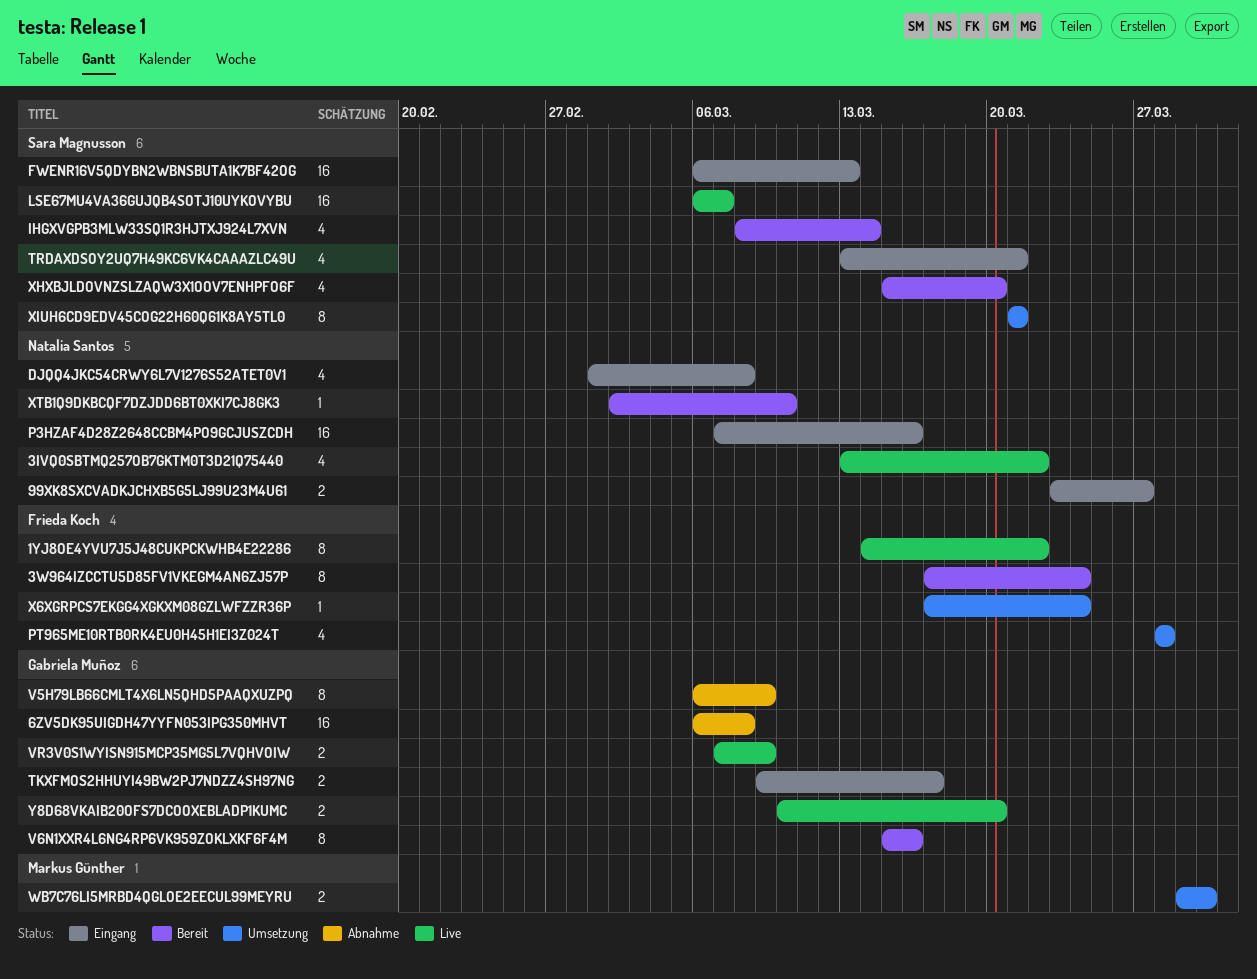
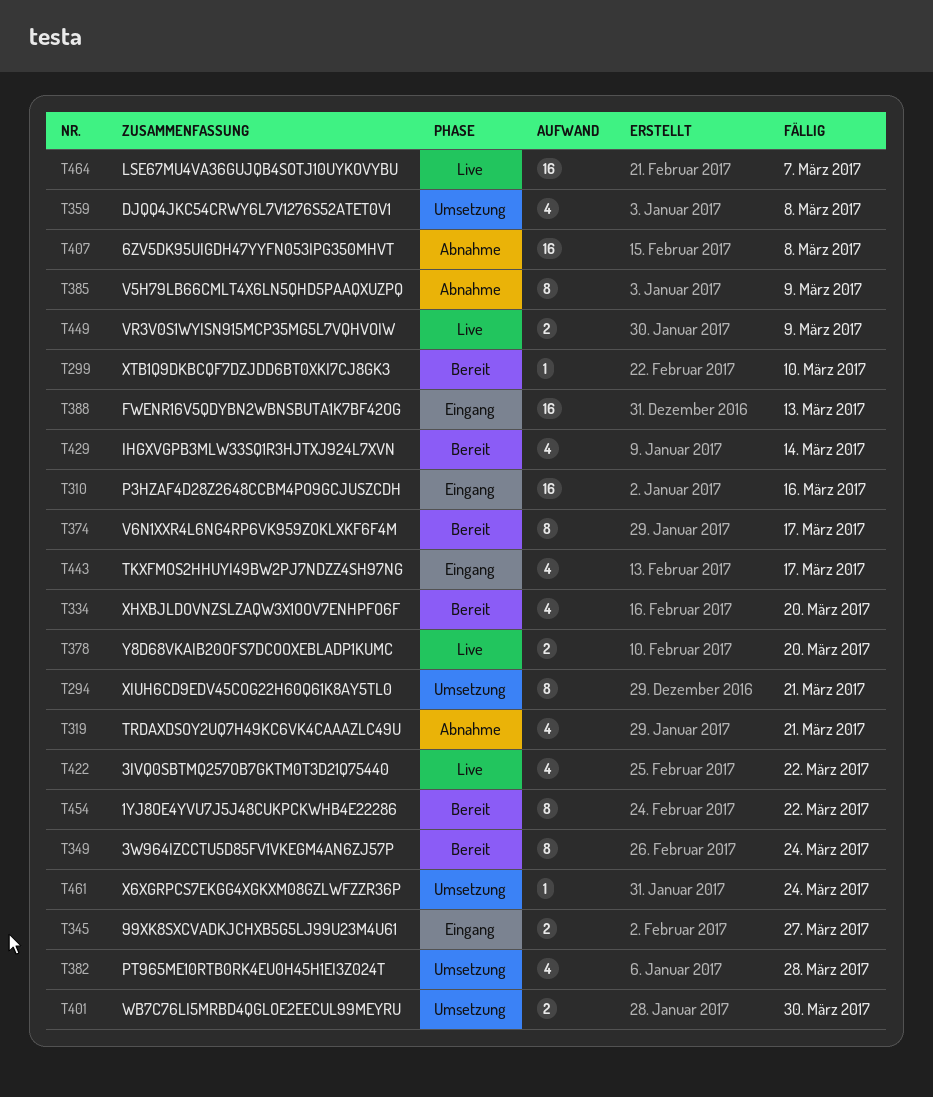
1YJ8OE4YVU7J5J48CUKPCKWHB4E22286, status: Live -> Bereit
DJQQ4JKC54CRWY6L7V1276S52ATET0V1, status: Eingang -> Umsetzung
TKXFMOS2HHUYI49BW2PJ7NDZZ4SH97NG, estimate: 2 -> 4
TRDAXDSOY2UQ7H49KC6VK4CAAAZLC49U, status: Eingang -> Abnahme
V6N1XXR4L6NG4RP6VK959ZOKLXKF6F4M, due: Mar 16 -> Mar 17

